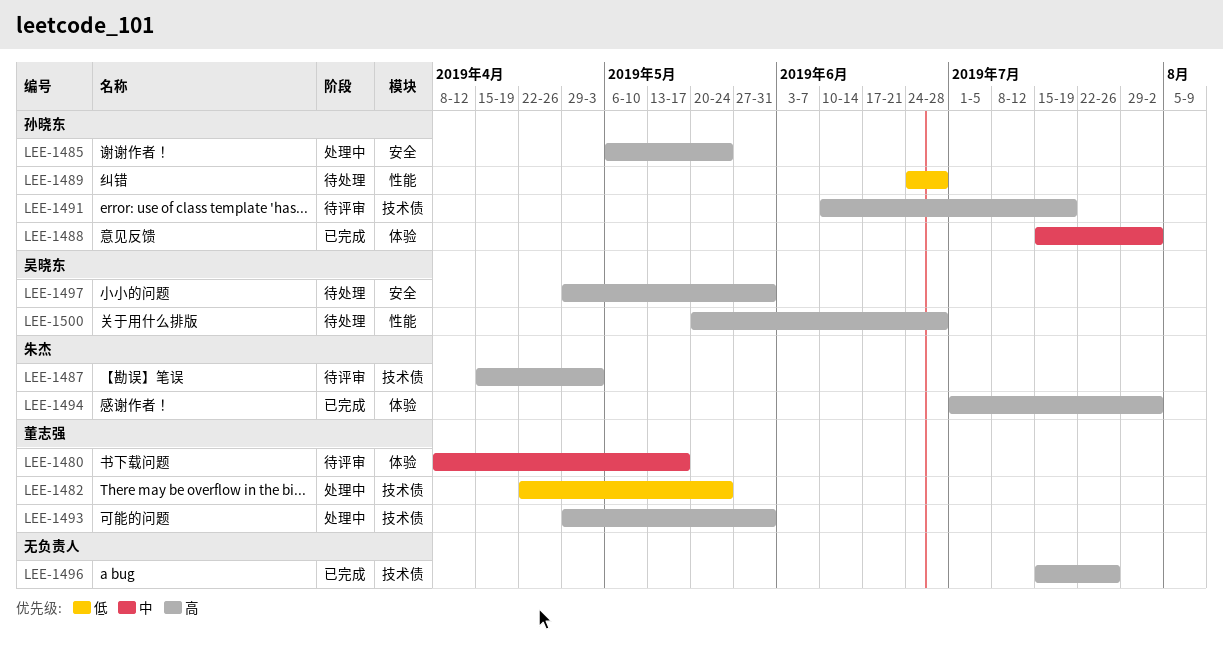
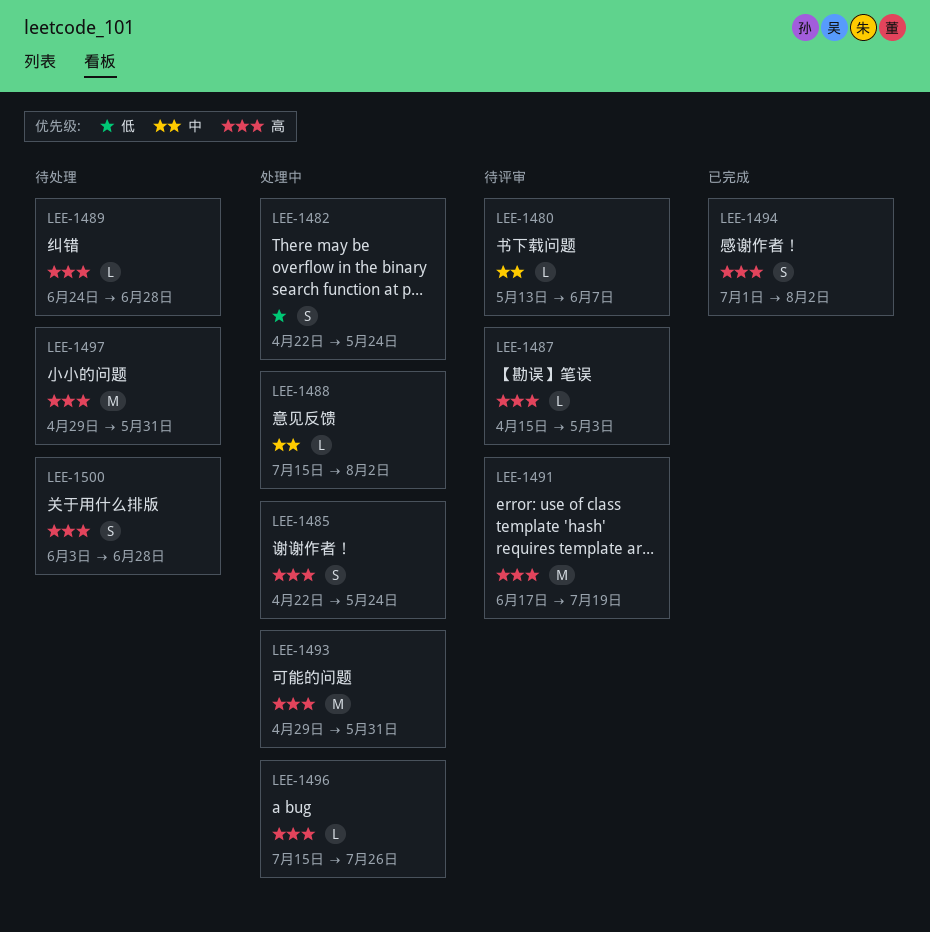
LEE-1480, start: Apr 8 -> May 13
LEE-1480, due: May 17 -> Jun 7
LEE-1485, start: May 6 -> Apr 22
LEE-1488, status: 已完成 -> 处理中
LEE-1489, priority: 低 -> 高
LEE-1491, start: Jun 10 -> Jun 17
LEE-1496, status: 已完成 -> 处理中
LEE-1500, start: May 20 -> Jun 3

